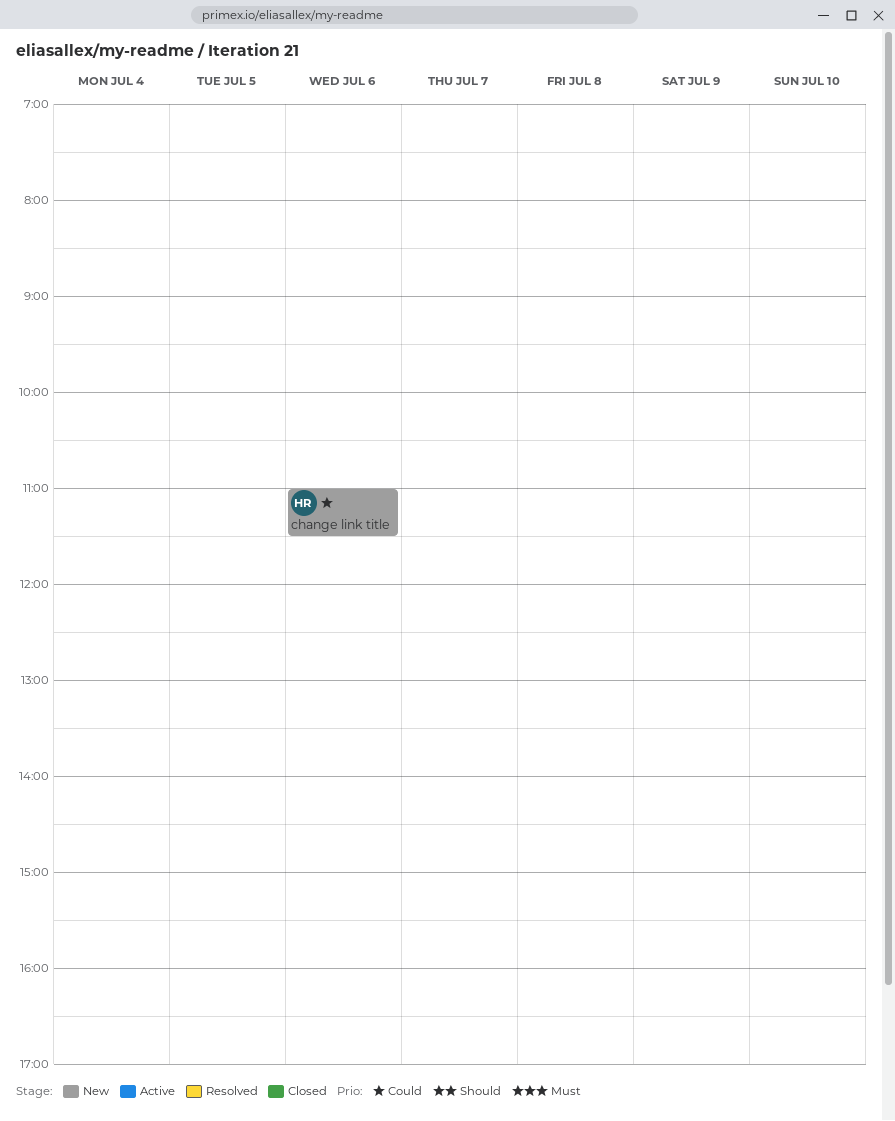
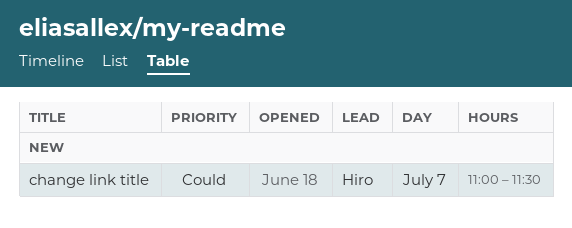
change link title, day: Jul 6 -> Jul 7

